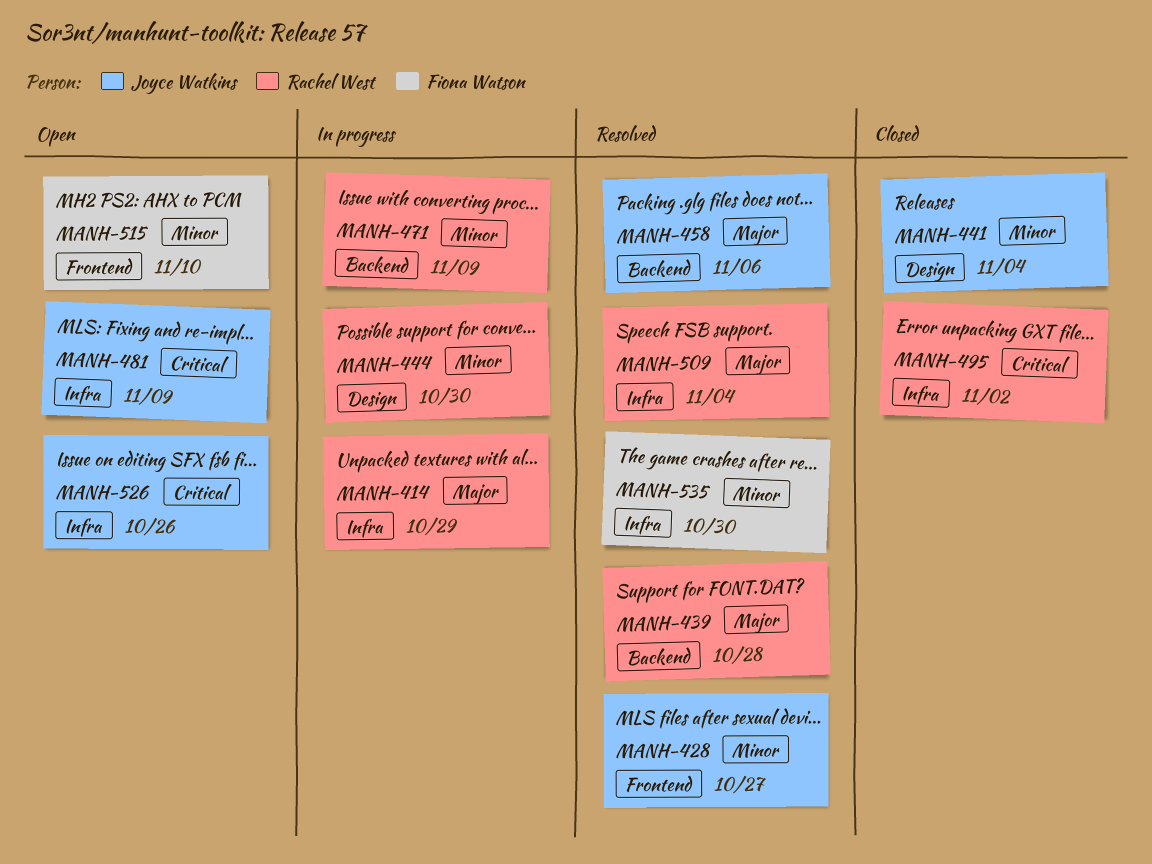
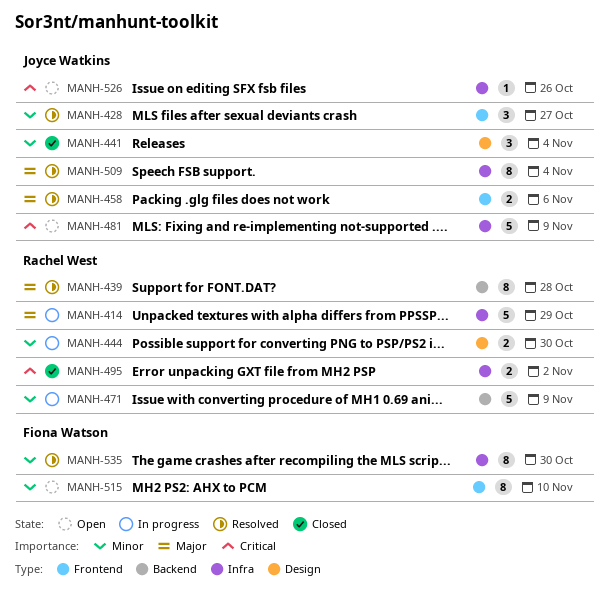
MANH-458, label: Backend -> Frontend
MANH-509, owner: Rachel West -> Joyce Watkins

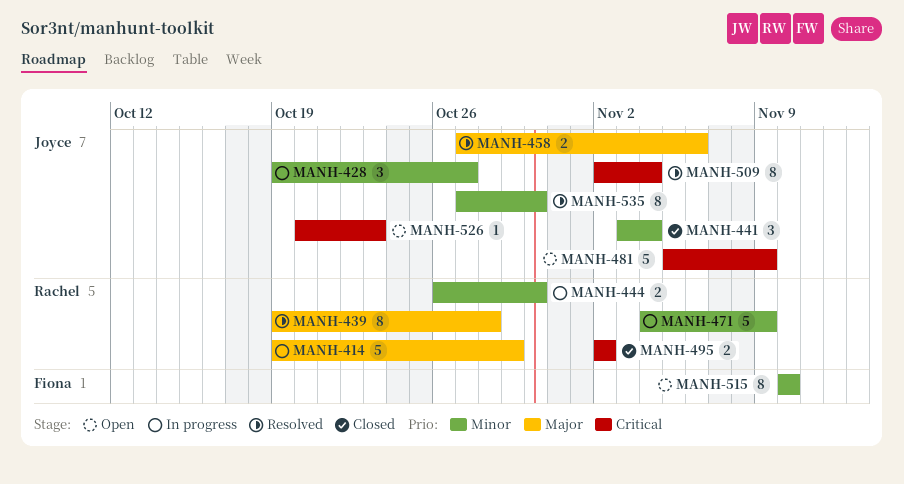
MANH-428, status: Resolved -> In progress
MANH-509, priority: Major -> Critical
MANH-526, due: Oct 26 -> Oct 23
MANH-535, owner: Fiona Watson -> Joyce Watkins

